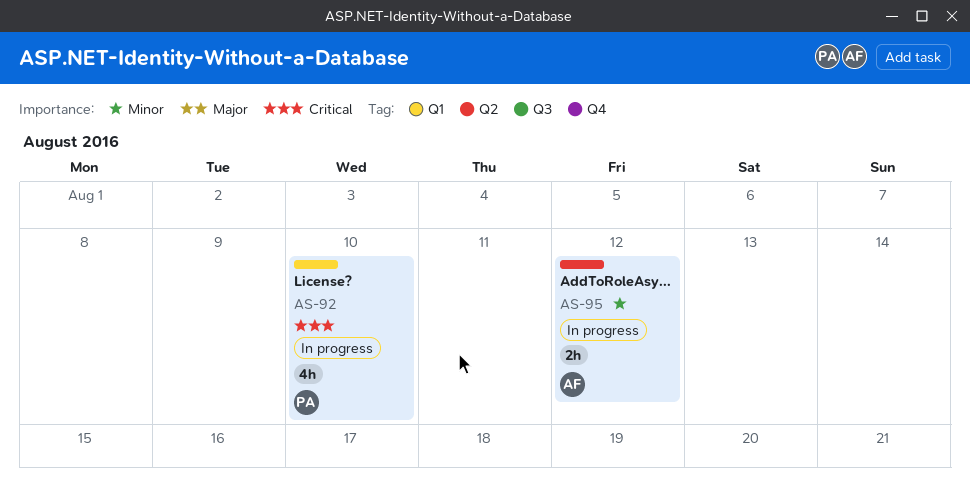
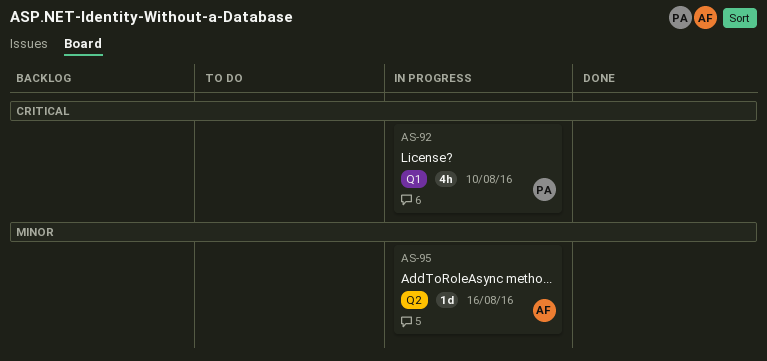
AS-95, estimate: 2h -> 1d
AS-95, due: Aug 12 -> Aug 16

